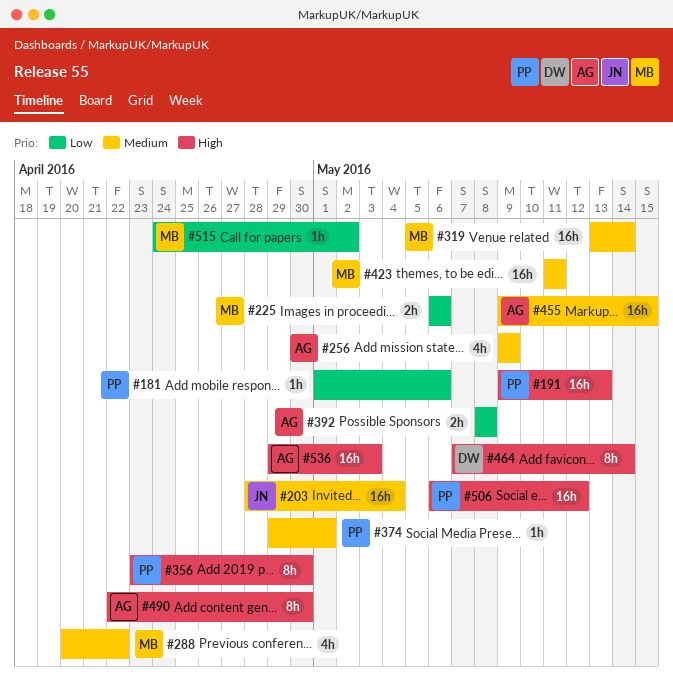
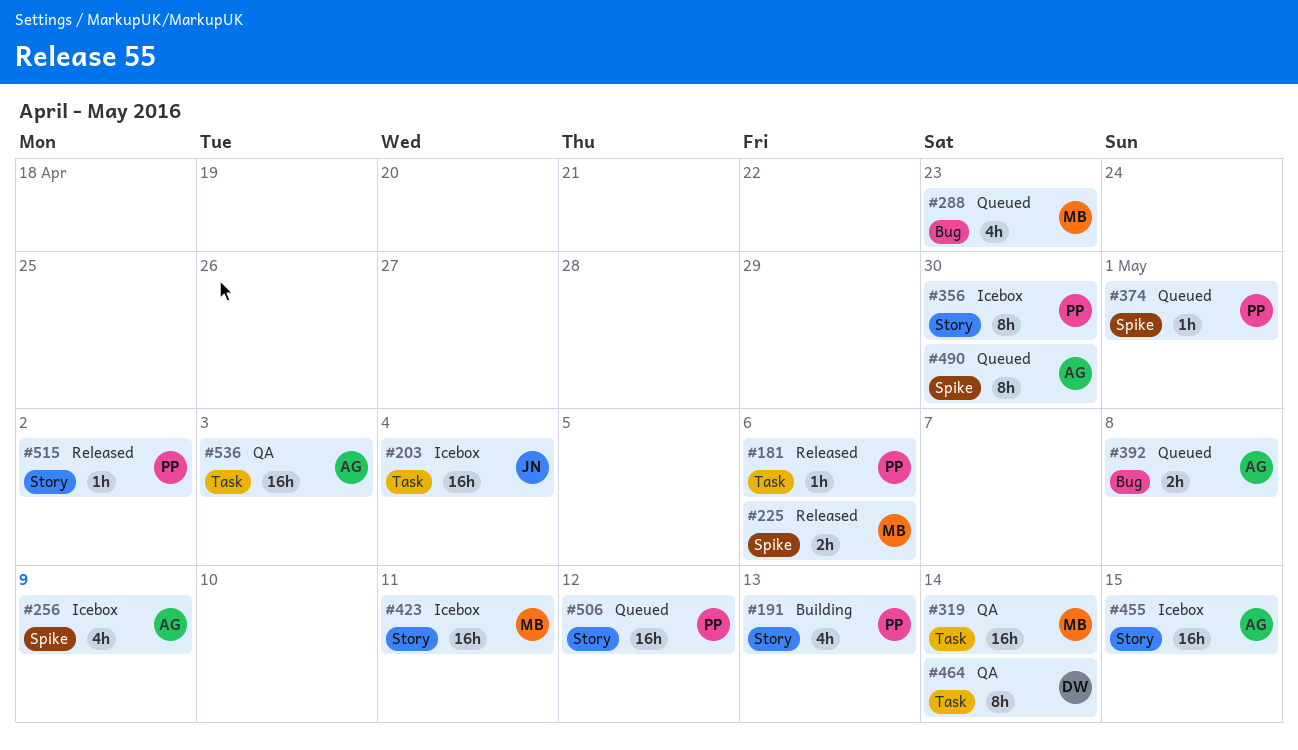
#191, estimate: 16h -> 4h
#288, due: Apr 22 -> Apr 23
#515, owner: MB -> PP

